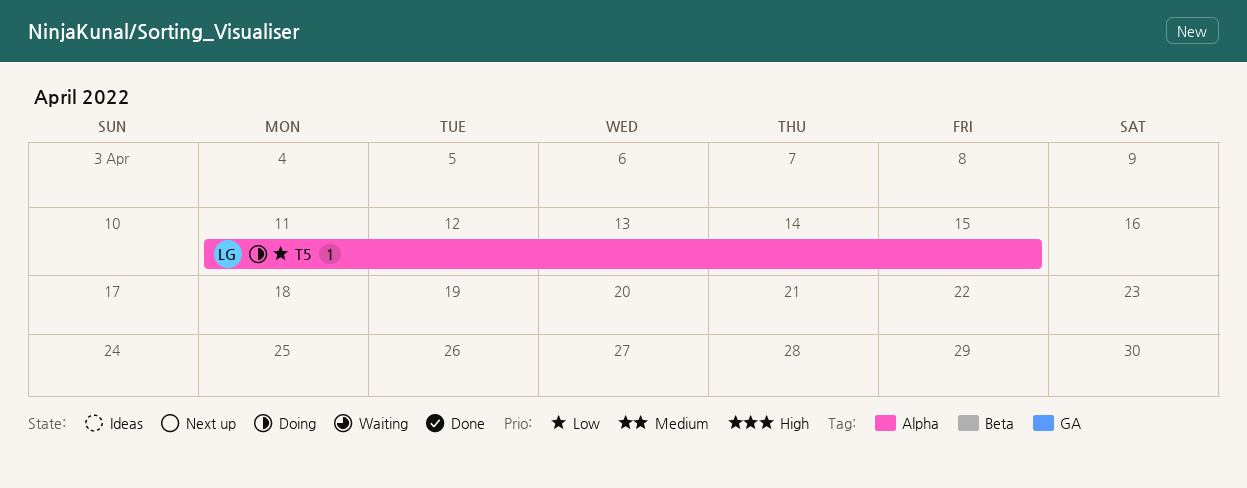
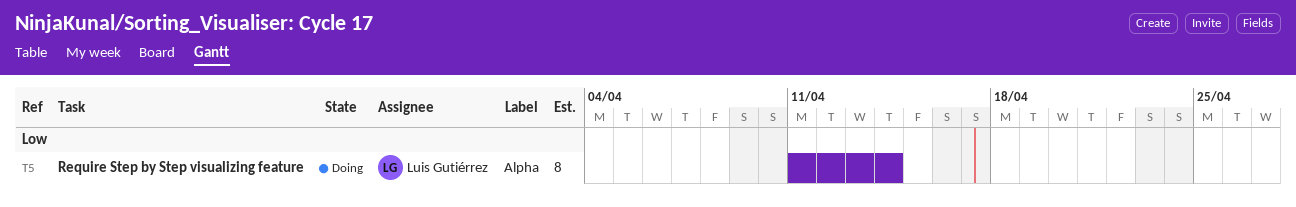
T5, estimate: 1 -> 8
T5, due: Apr 15 -> Apr 14

